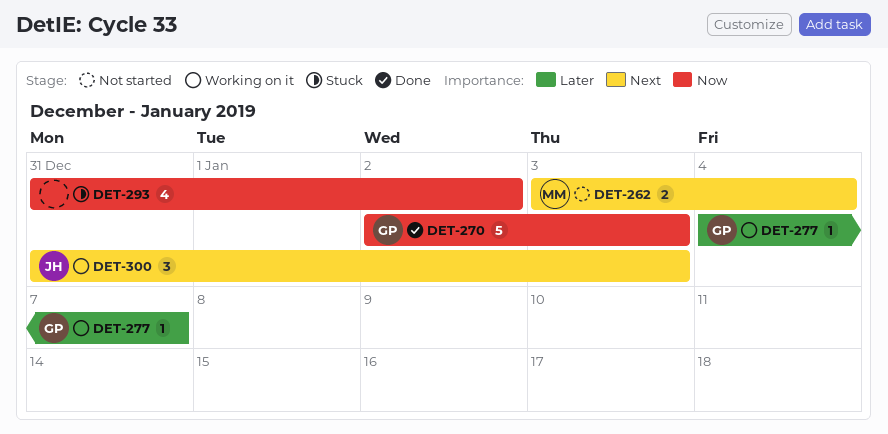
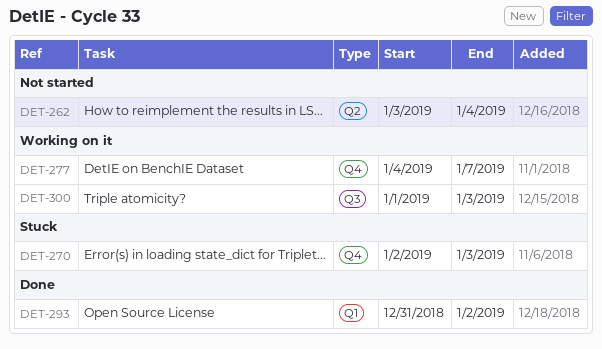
DET-270, status: Done -> Stuck
DET-293, status: Stuck -> Done
DET-300, start: Dec 31 -> Jan 1

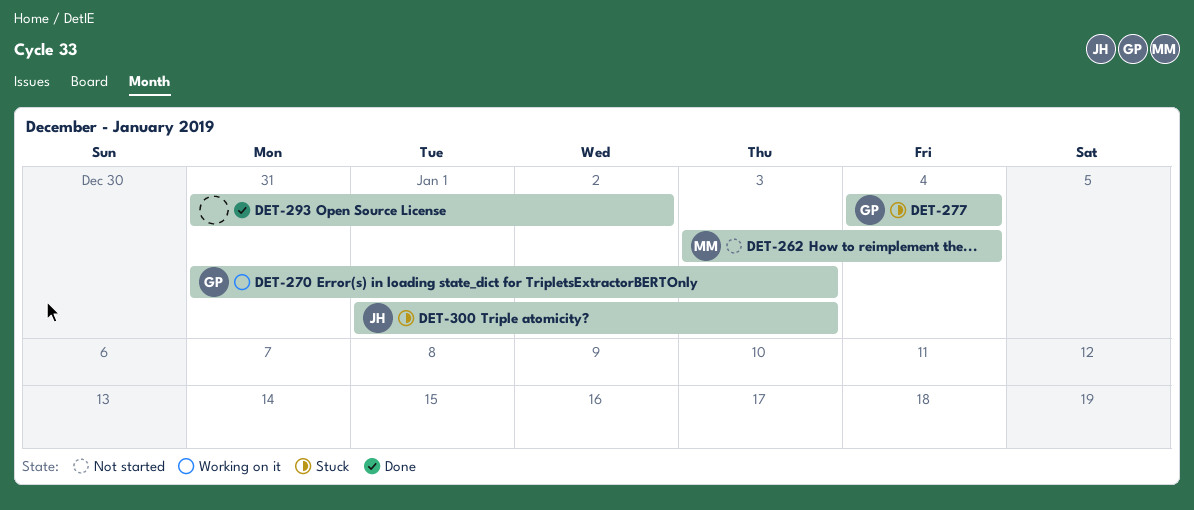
DET-270, status: Stuck -> Working on it
DET-270, start: Jan 2 -> Dec 31
DET-277, status: Working on it -> Stuck
DET-277, due: Jan 7 -> Jan 4
DET-300, status: Working on it -> Stuck

